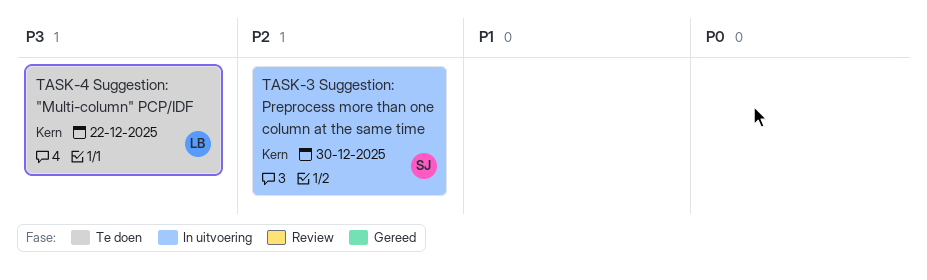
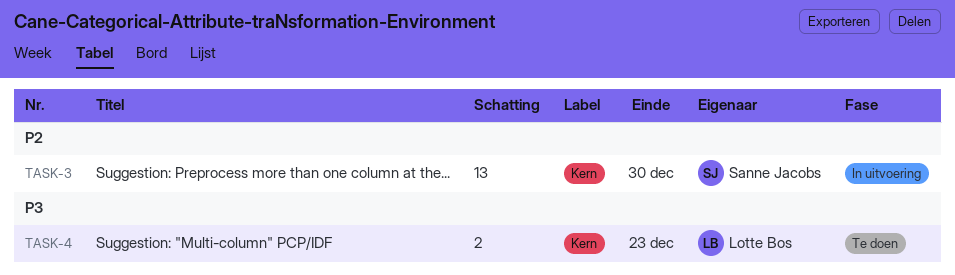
TASK-4, due: Dec 22 -> Dec 23

